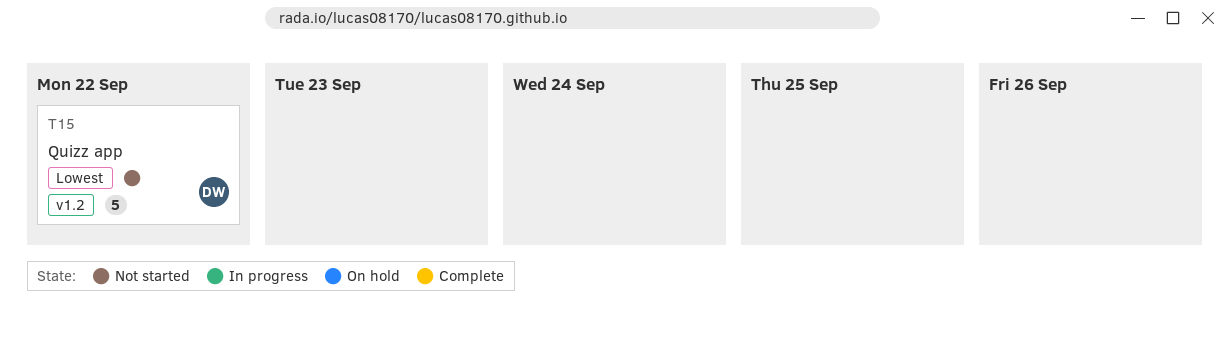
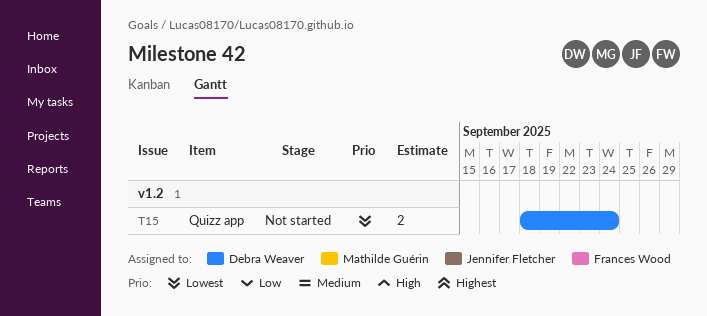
T15, estimate: 5 -> 2
T15, due: Sep 22 -> Sep 24

